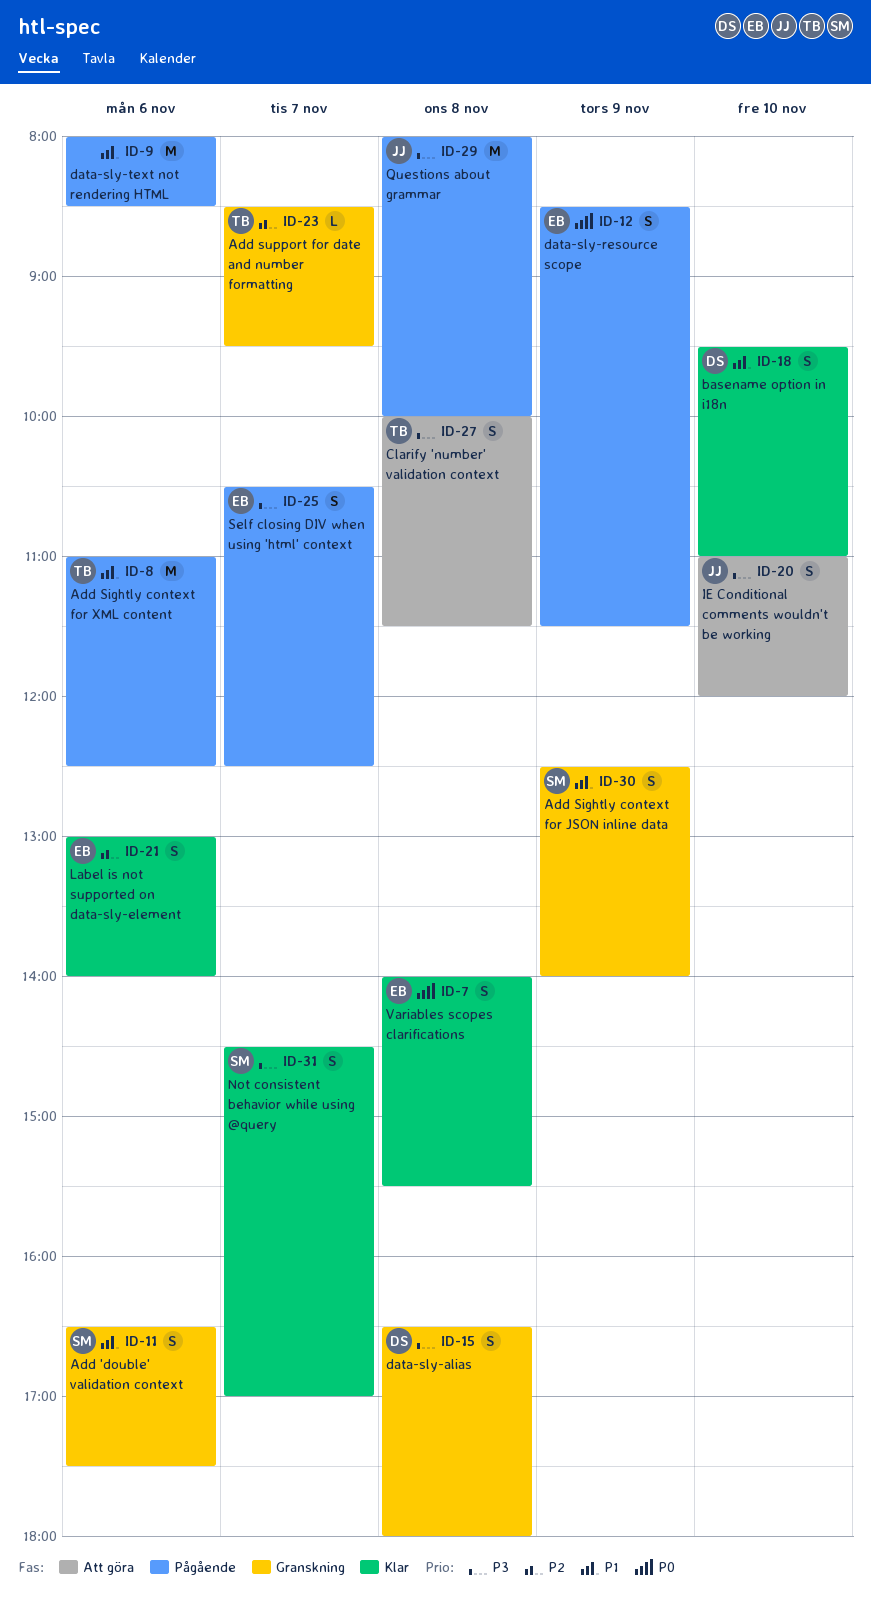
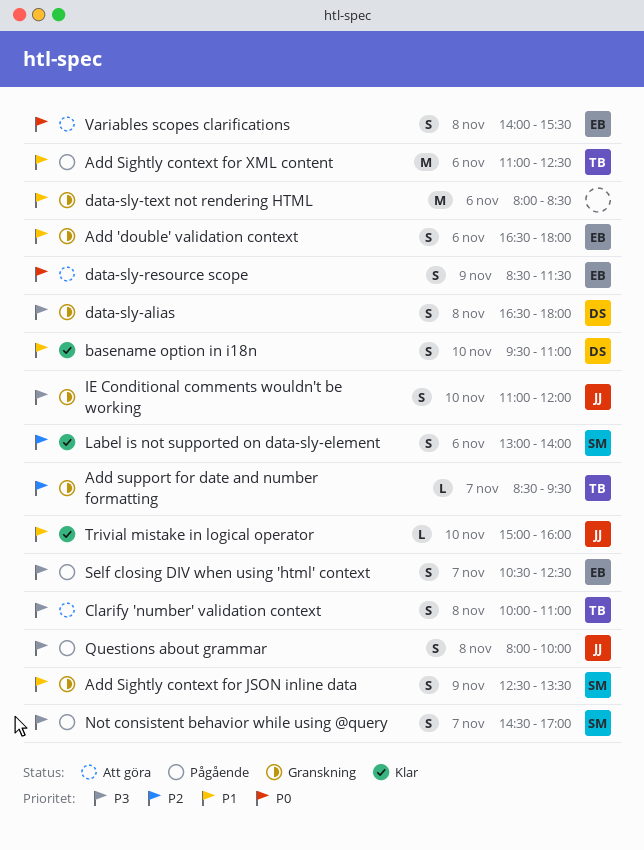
Add 'double' validation context, owner: SM -> EB
Add 'double' validation context, ends: 17:30 -> 18:00
Add Sightly context for JSON inline data, ends: 14:00 -> 13:30
Clarify 'number' validation context, ends: 11:30 -> 11:00
data-sly-resource scope, status: Pågående -> Att göra
data-sly-text not rendering HTML, status: Pågående -> Granskning
IE Conditional comments wouldn't be working, status: Att göra -> Granskning
Label is not supported on data-sly-element, owner: EB -> SM
Not consistent behavior while using @query, status: Klar -> Pågående
Questions about grammar, estimate: M -> S
Trivial mistake in logical operator: none -> present
Variables scopes clarifications, status: Klar -> Att göra

